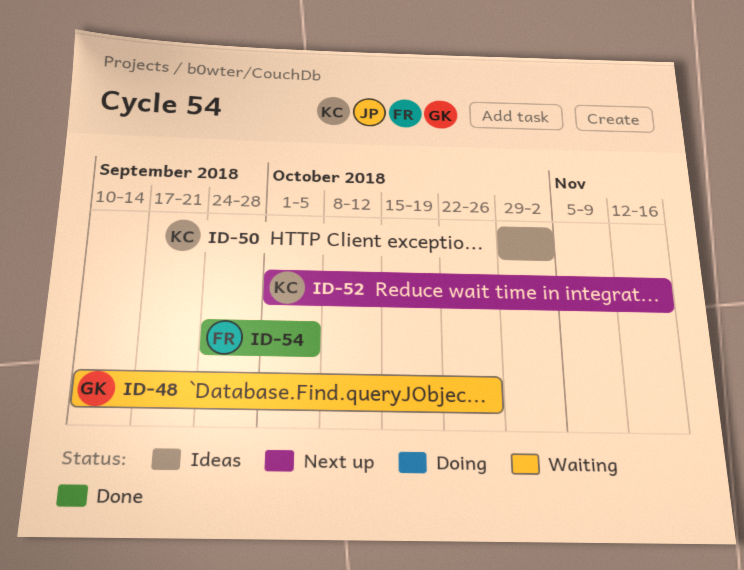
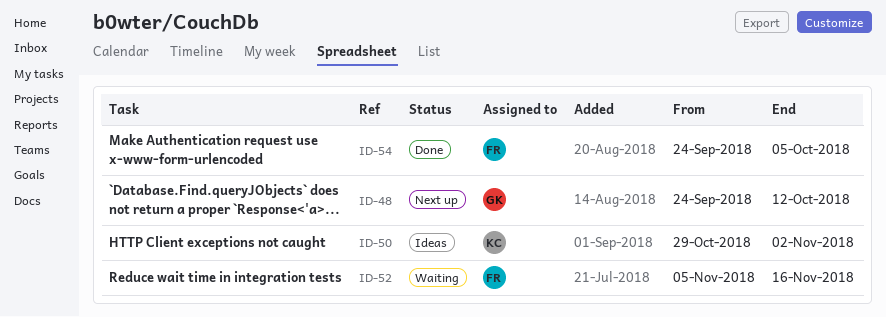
ID-48, status: Waiting -> Next up
ID-48, start: Sep 10 -> Sep 24
ID-48, due: Oct 26 -> Oct 12
ID-52, status: Next up -> Waiting
ID-52, owner: KC -> FR
ID-52, start: Oct 1 -> Nov 5

